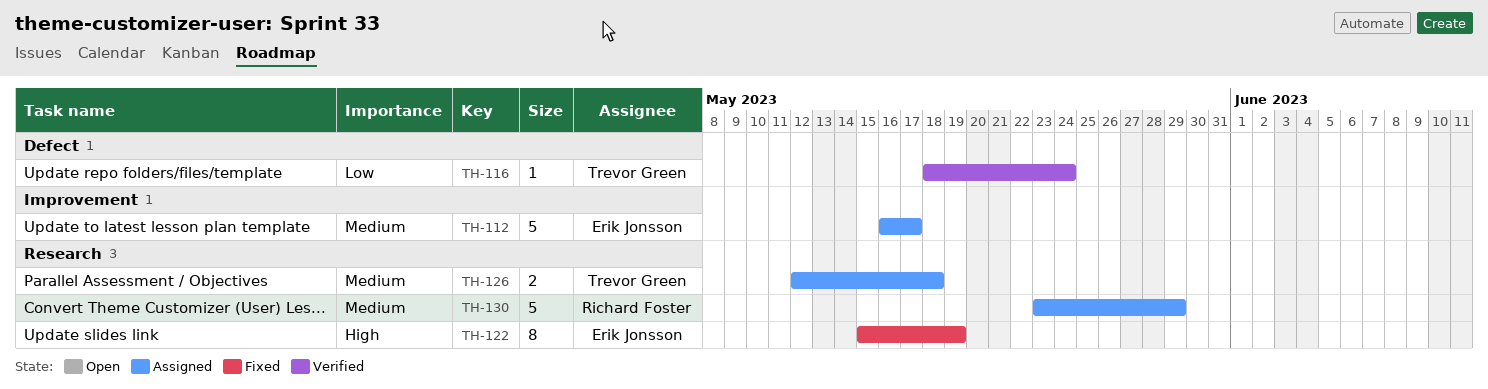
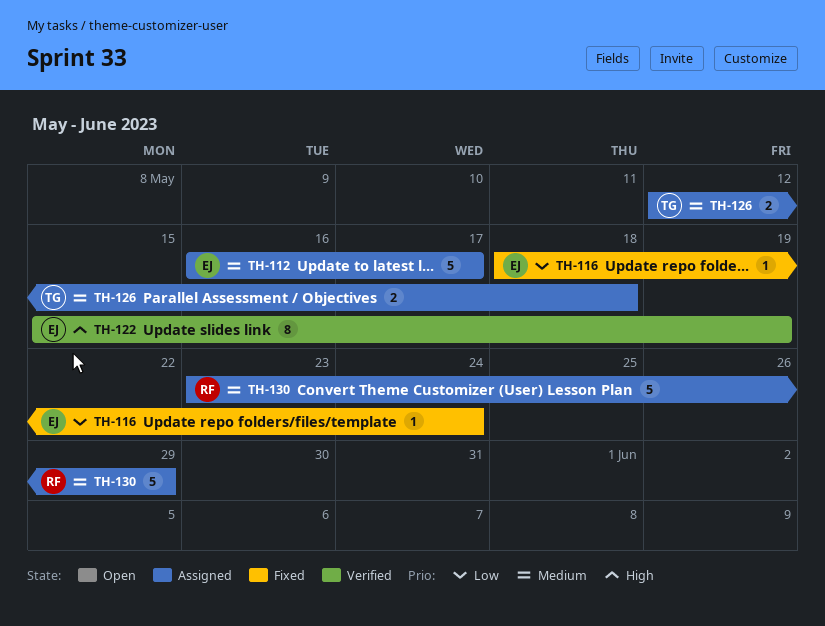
TH-116, status: Verified -> Fixed
TH-116, owner: Trevor Green -> Erik Jonsson
TH-122, status: Fixed -> Verified

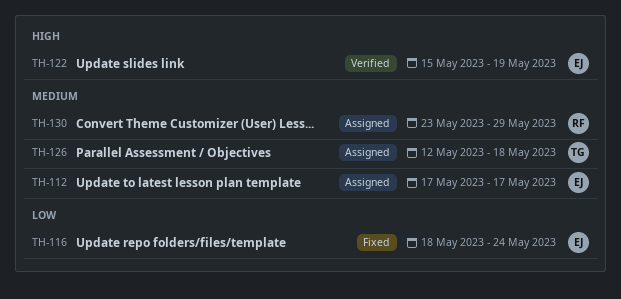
TH-112, start: May 16 -> May 17

